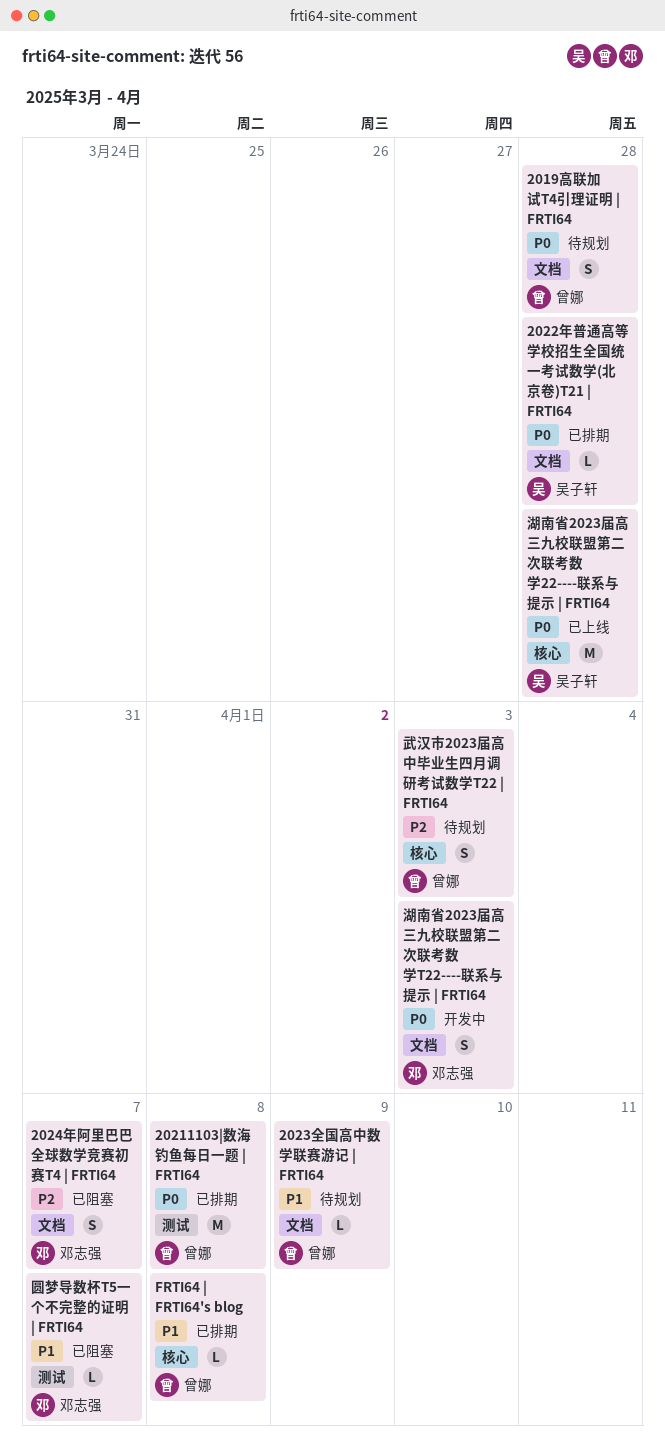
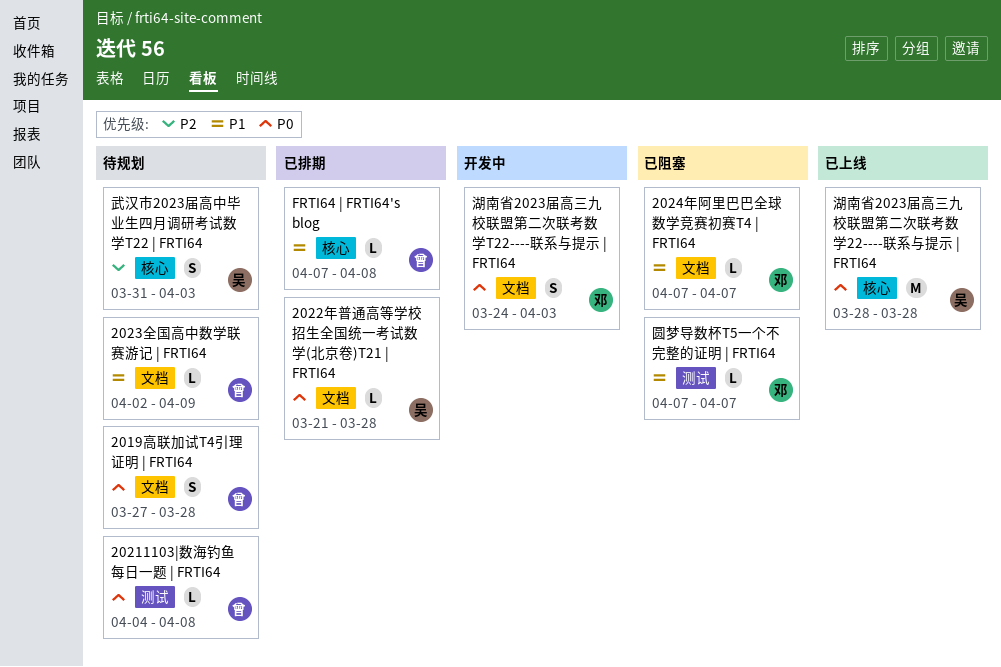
20211103|数海钓鱼每日一题 | FRTI64, status: 已排期 -> 待规划
20211103|数海钓鱼每日一题 | FRTI64, estimate: M -> L
2024年阿里巴巴全球数学竞赛初赛T4 | FRTI64, priority: P2 -> P1
2024年阿里巴巴全球数学竞赛初赛T4 | FRTI64, estimate: S -> L
武汉市2023届高中毕业生四月调研考试数学T22 | FRTI64, owner: 曾娜 -> 吴子轩

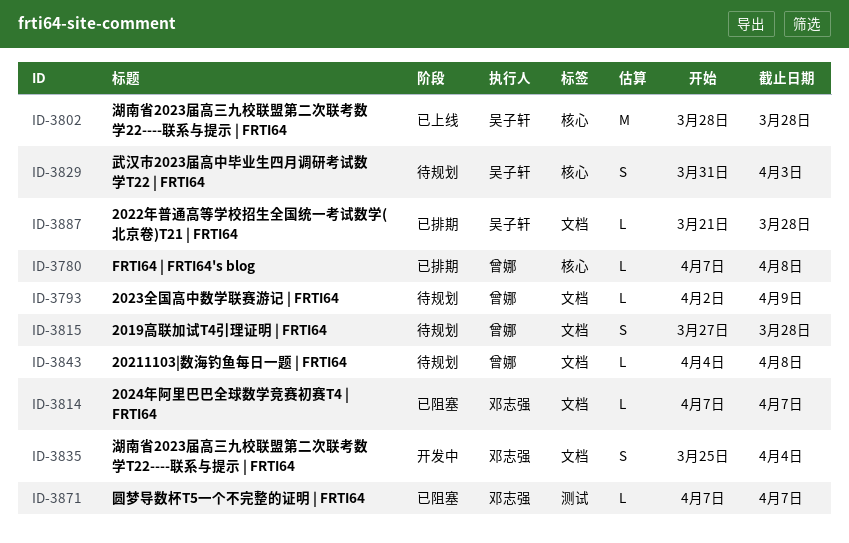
20211103|数海钓鱼每日一题 | FRTI64, label: 测试 -> 文档
湖南省2023届高三九校联盟第二次联考数学T22----联系与提示 | FRTI64, start: Mar 24 -> Mar 25
湖南省2023届高三九校联盟第二次联考数学T22----联系与提示 | FRTI64, due: Apr 3 -> Apr 4

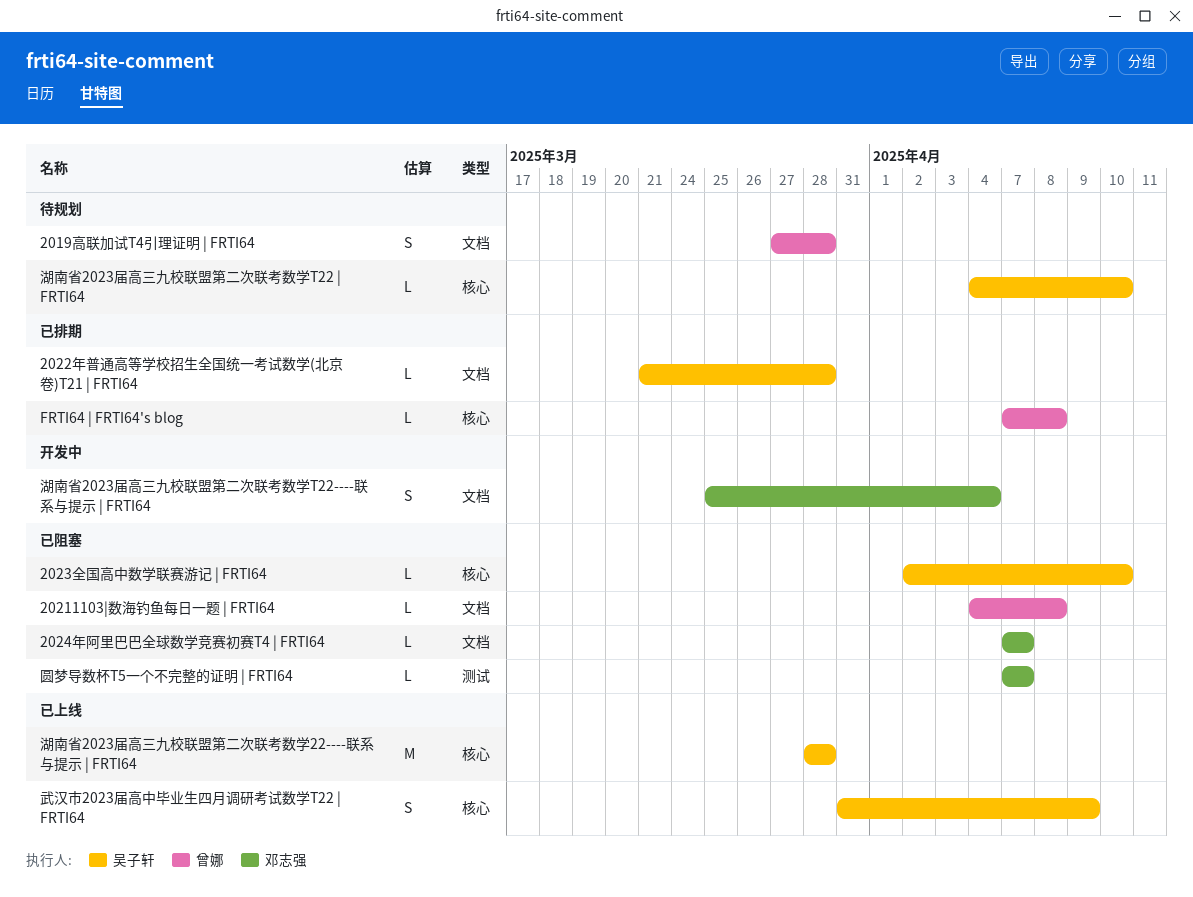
20211103|数海钓鱼每日一题 | FRTI64, status: 待规划 -> 已阻塞
2023全国高中数学联赛游记 | FRTI64, status: 待规划 -> 已阻塞
2023全国高中数学联赛游记 | FRTI64, owner: 曾娜 -> 吴子轩
2023全国高中数学联赛游记 | FRTI64, label: 文档 -> 核心
2023全国高中数学联赛游记 | FRTI64, due: Apr 9 -> Apr 10
武汉市2023届高中毕业生四月调研考试数学T22 | FRTI64, status: 待规划 -> 已上线
武汉市2023届高中毕业生四月调研考试数学T22 | FRTI64, due: Apr 3 -> Apr 9
湖南省2023届高三九校联盟第二次联考数学T22 | FRTI64: none -> present

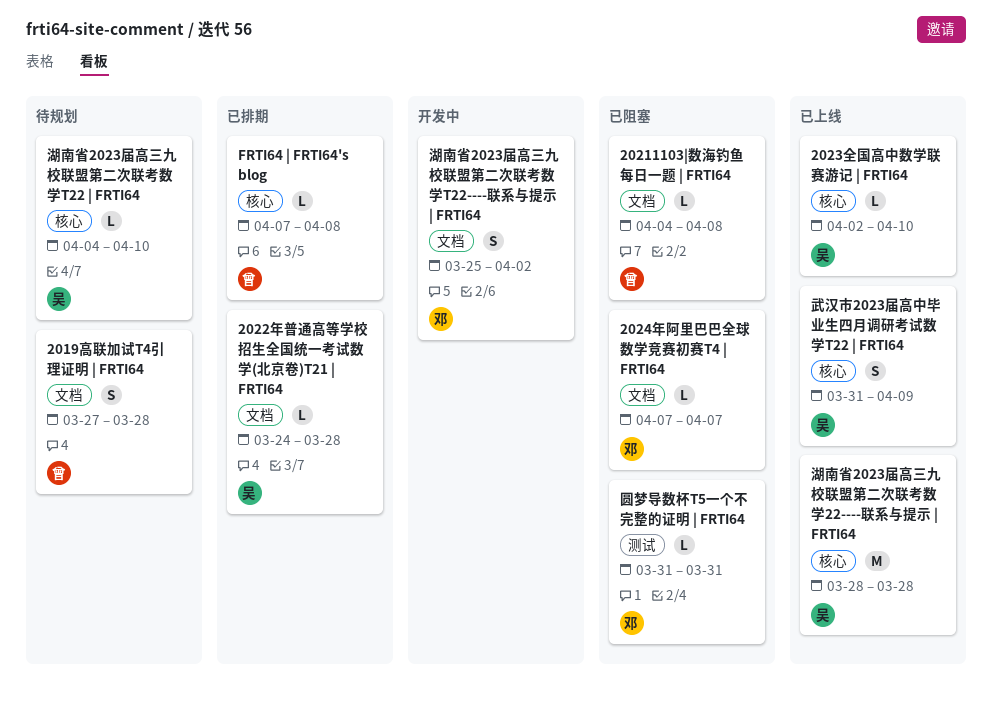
2022年普通高等学校招生全国统一考试数学(北京卷)T21 | FRTI64, start: Mar 21 -> Mar 24
2023全国高中数学联赛游记 | FRTI64, status: 已阻塞 -> 已上线
圆梦导数杯T5一个不完整的证明 | FRTI64, start: Apr 7 -> Mar 31
圆梦导数杯T5一个不完整的证明 | FRTI64, due: Apr 7 -> Mar 31
湖南省2023届高三九校联盟第二次联考数学T22----联系与提示 | FRTI64, due: Apr 4 -> Apr 2

